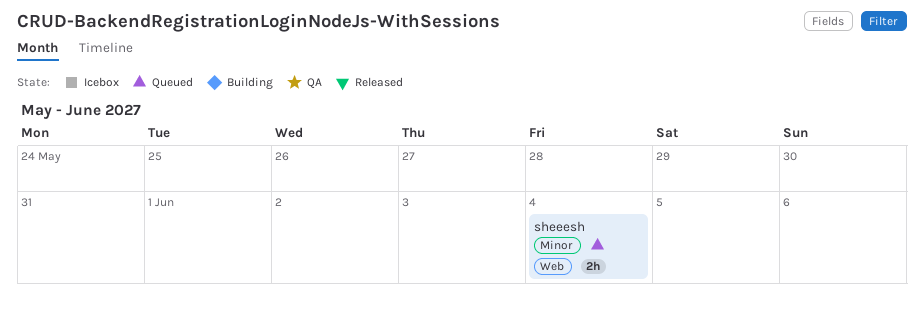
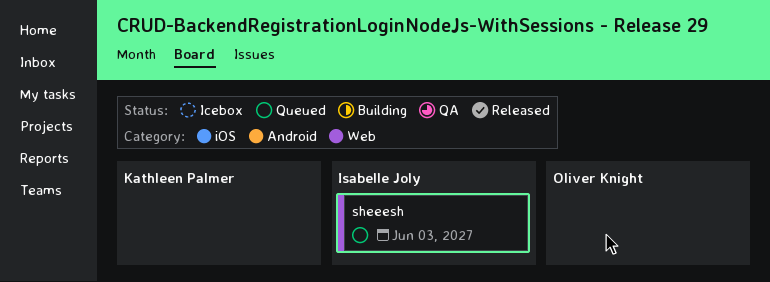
sheeesh, due: Jun 4 -> Jun 3

